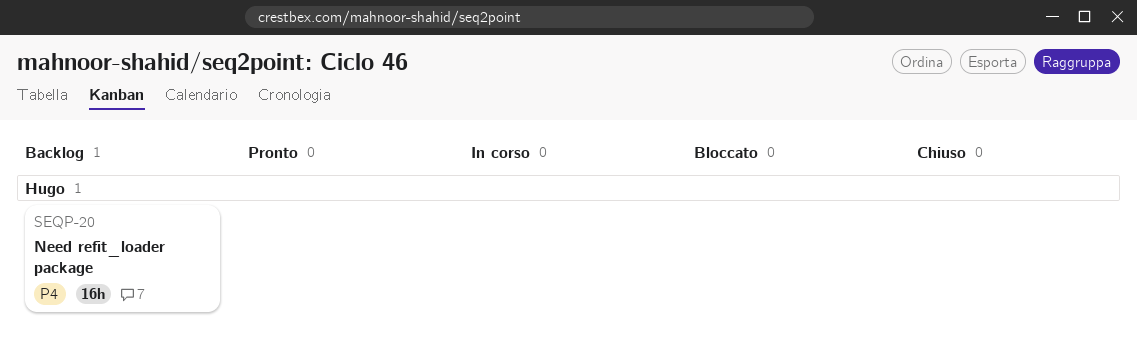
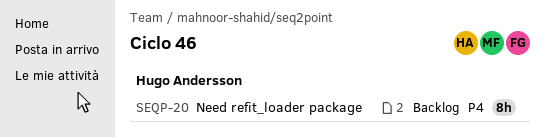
SEQP-20, estimate: 16h -> 8h

